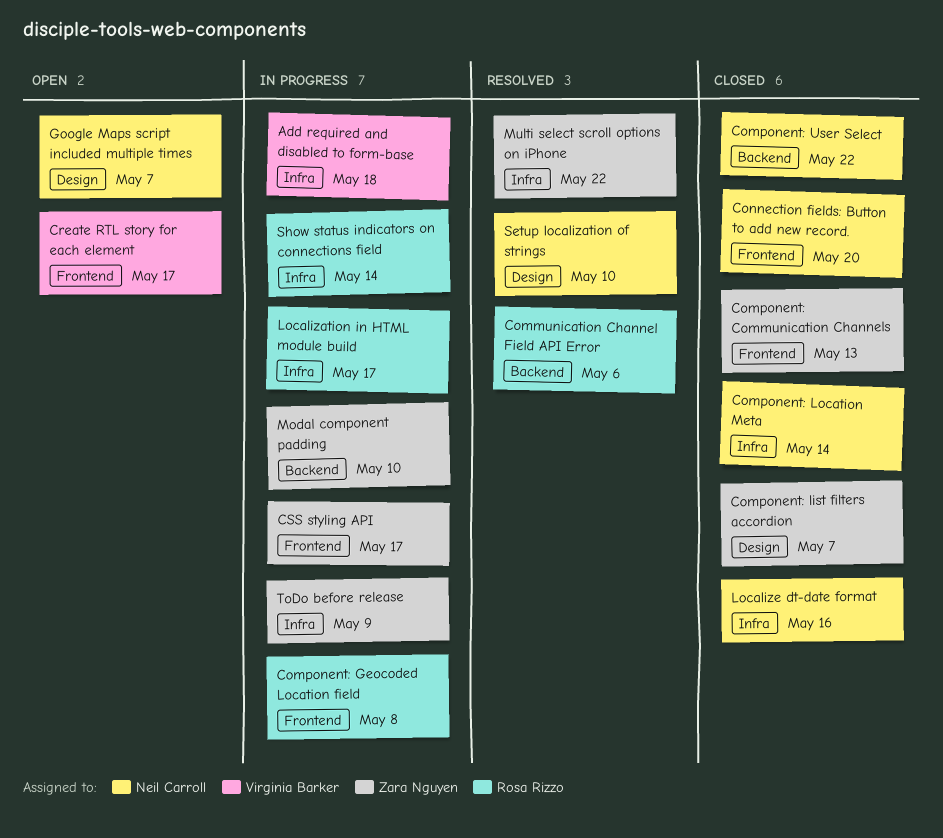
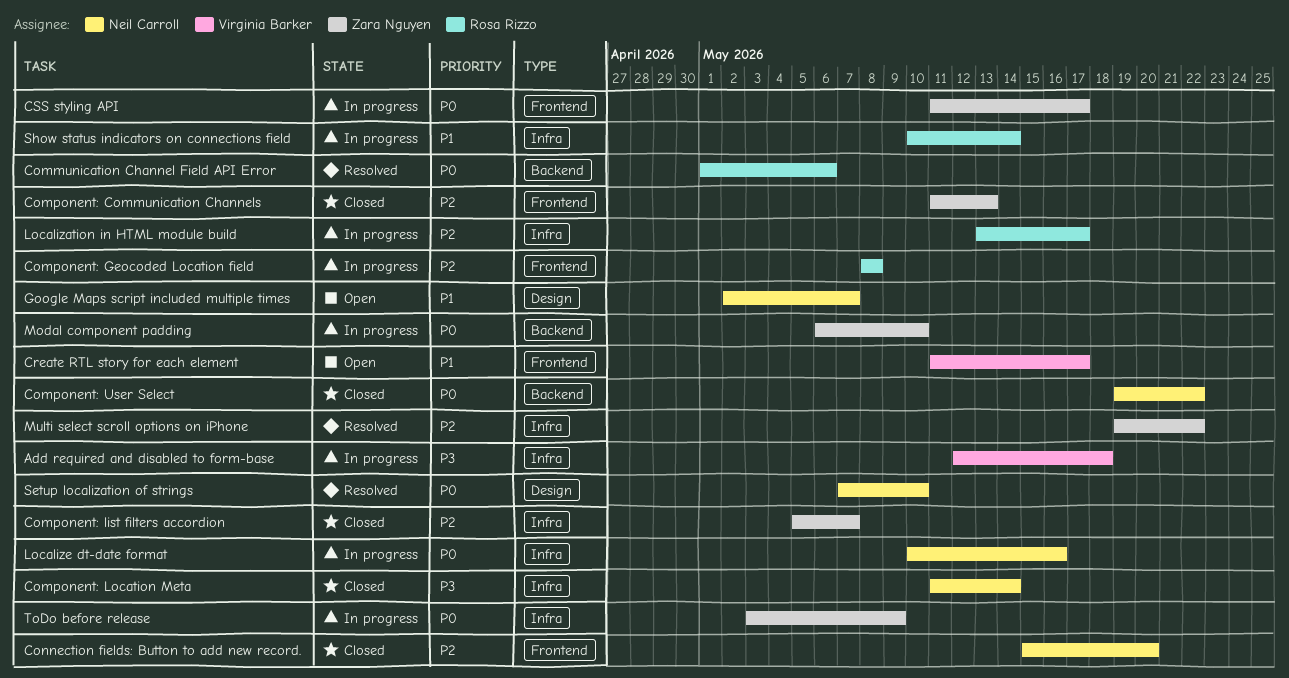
Component: list filters accordion, label: Design -> Infra
Localize dt-date format, status: Closed -> In progress

